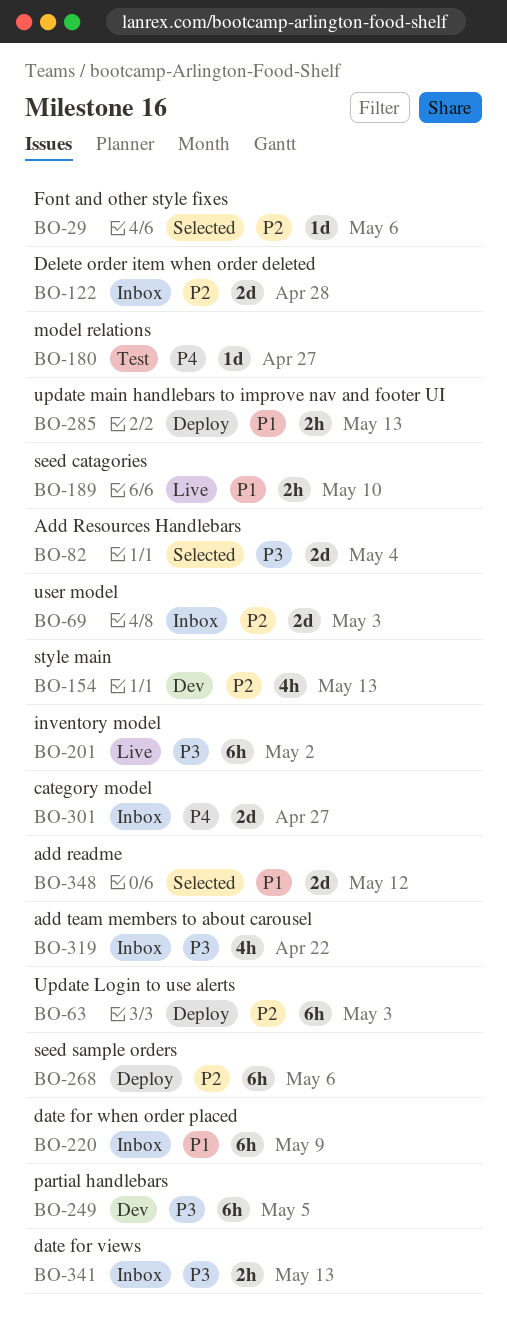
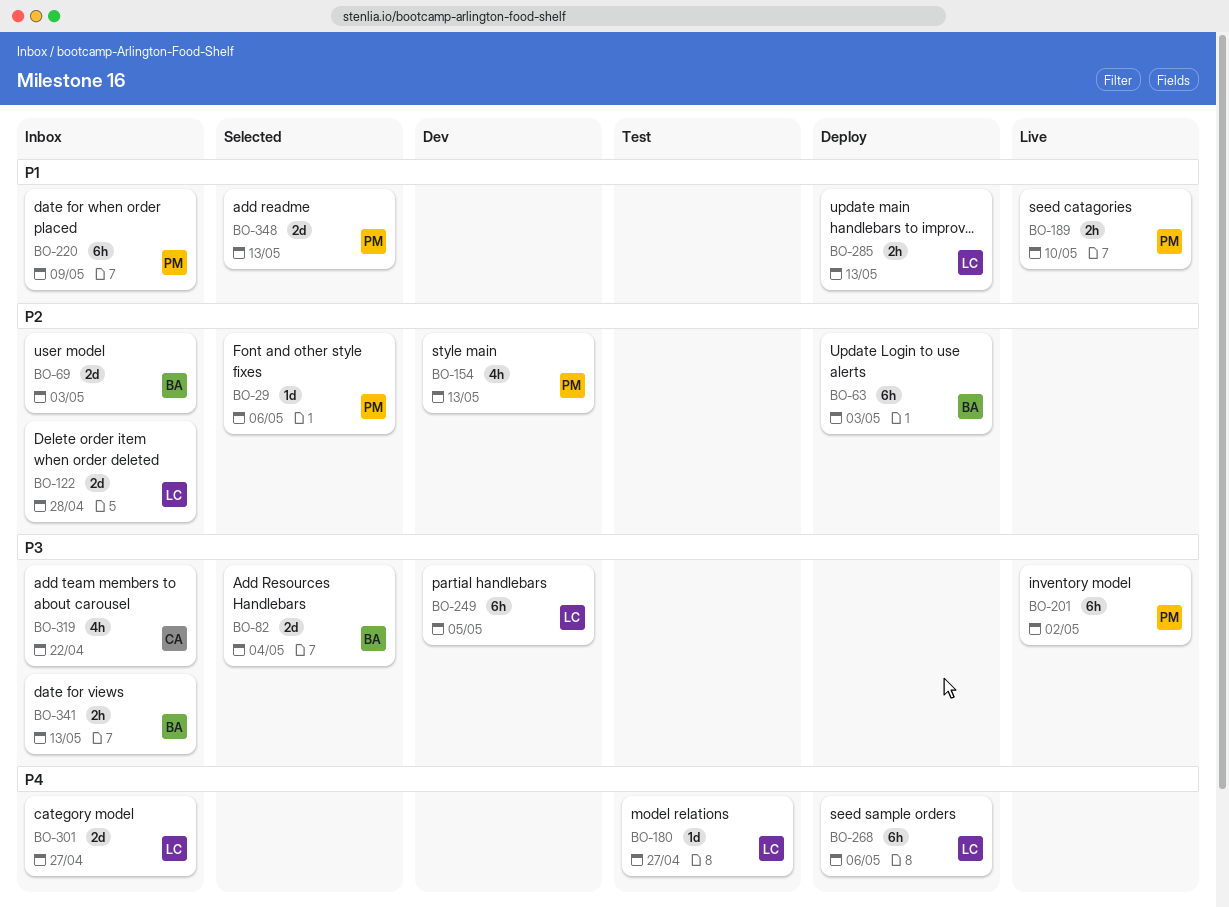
BO-268, priority: P2 -> P4
BO-348, due: May 12 -> May 13

